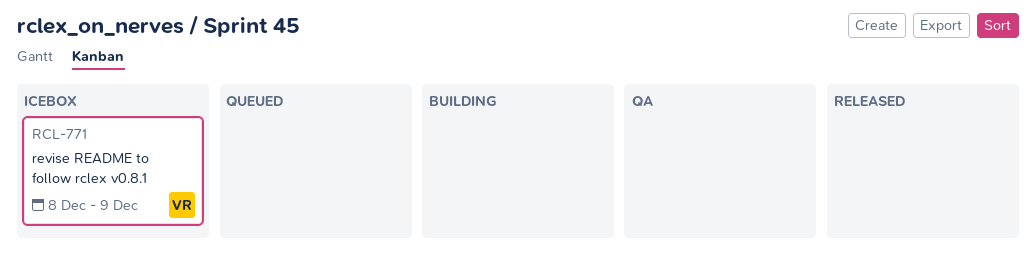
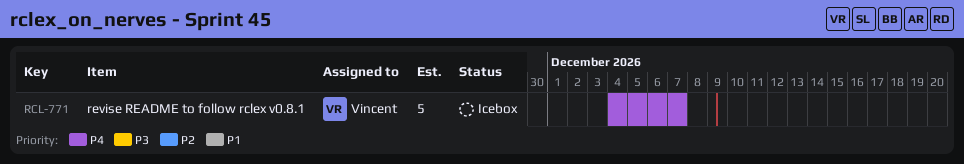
RCL-771, start: Dec 8 -> Dec 4
RCL-771, due: Dec 9 -> Dec 7

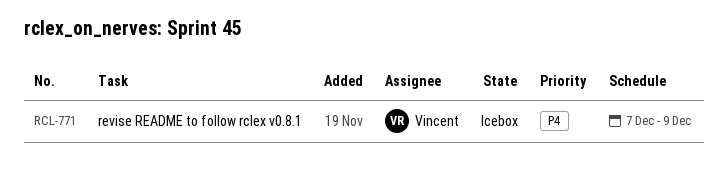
RCL-771, start: Dec 4 -> Dec 7
RCL-771, due: Dec 7 -> Dec 9

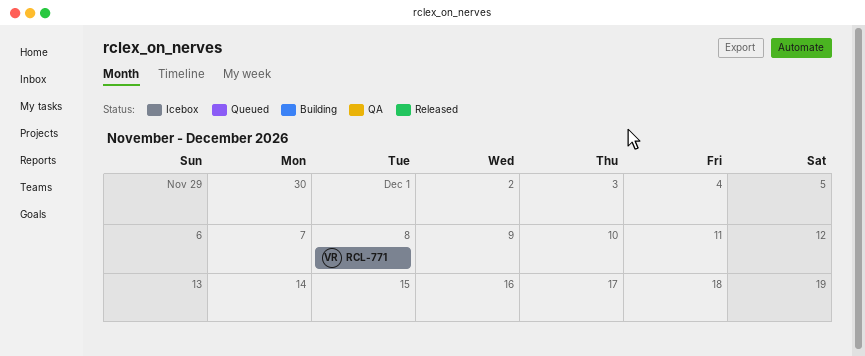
RCL-771, start: Dec 7 -> Dec 8
RCL-771, due: Dec 9 -> Dec 8

